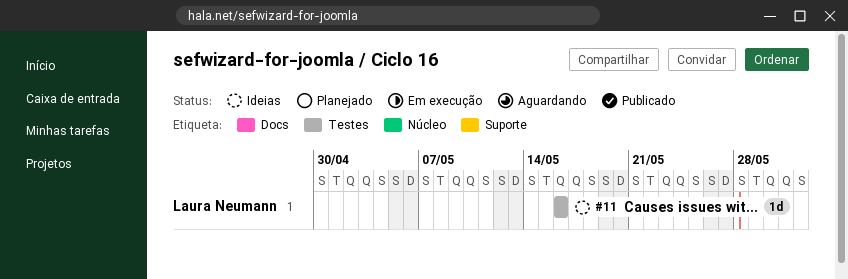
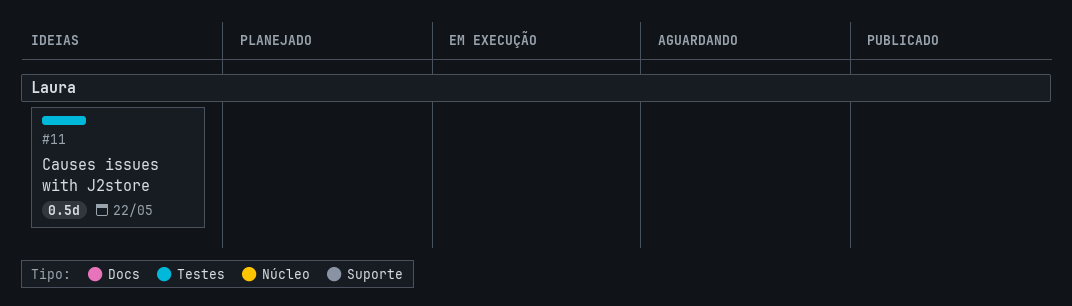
#11, estimate: 1d -> 0.5d
#11, due: May 16 -> May 22

